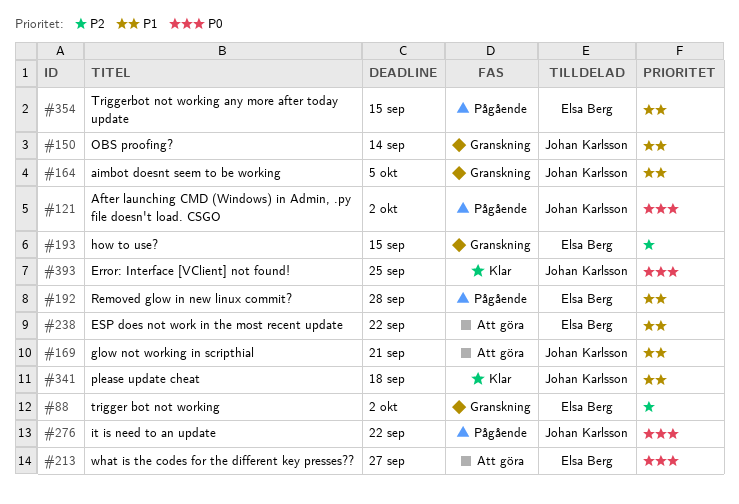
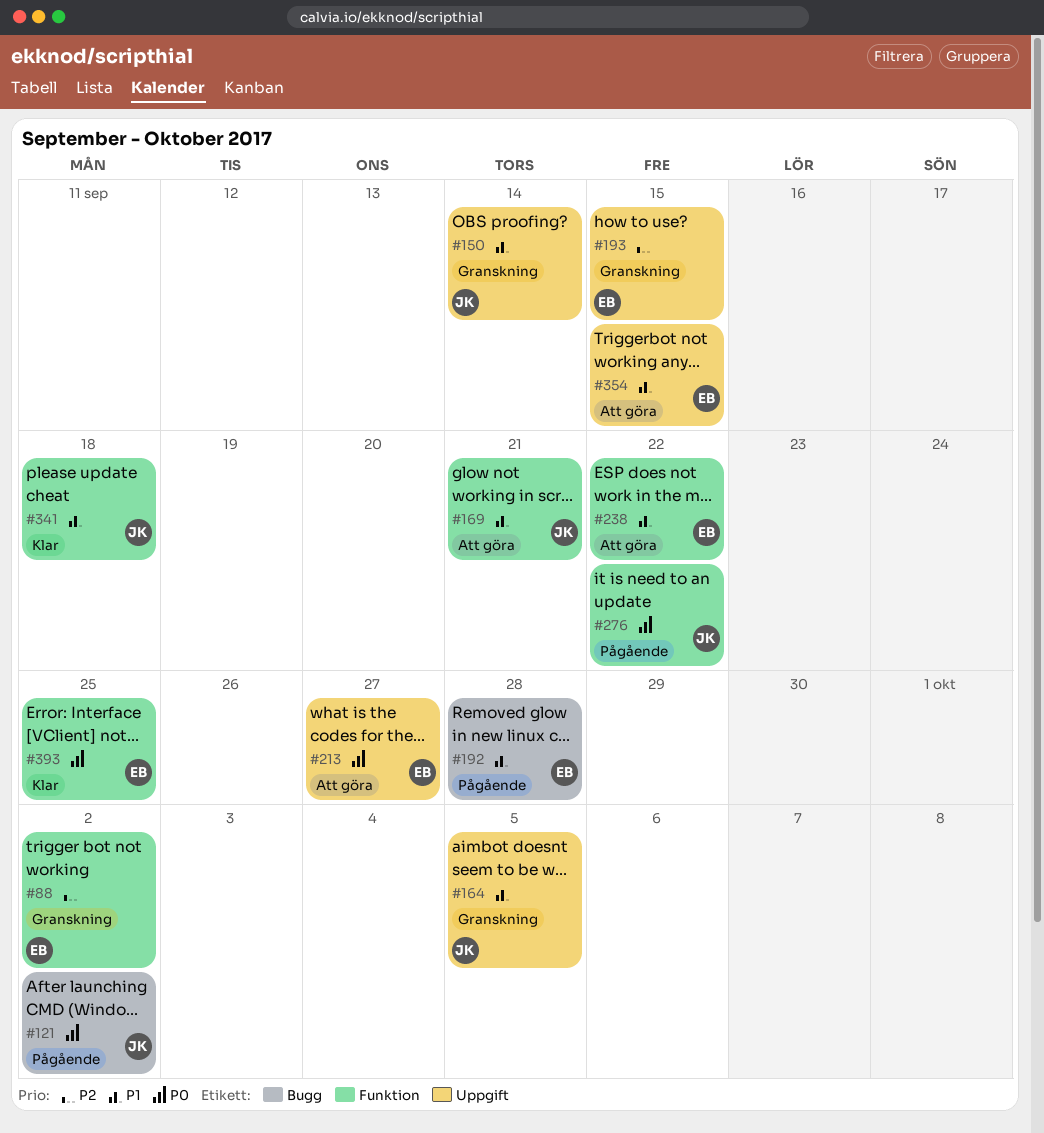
#354, status: Pågående -> Att göra
#393, owner: Johan Karlsson -> Elsa Berg

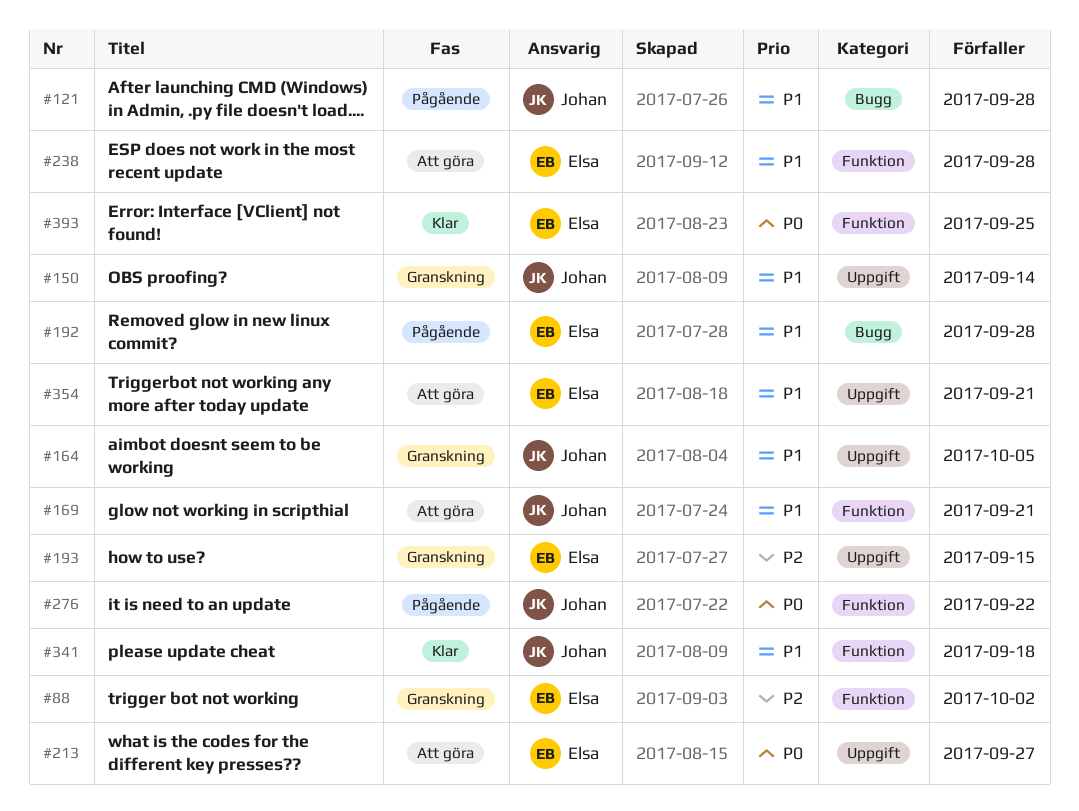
#121, priority: P0 -> P1
#121, due: Oct 2 -> Sep 28
#238, due: Sep 22 -> Sep 28
#354, due: Sep 15 -> Sep 21

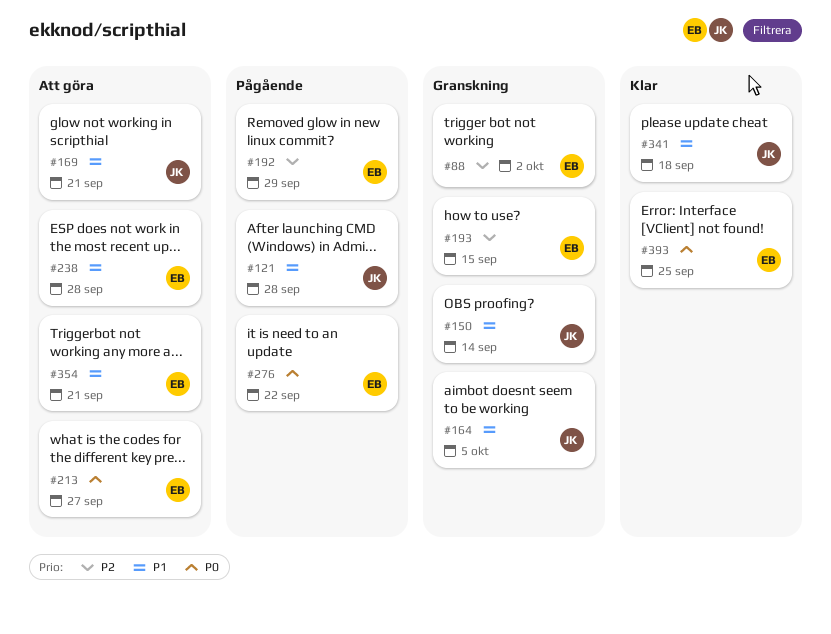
#192, priority: P1 -> P2
#192, due: Sep 28 -> Sep 29
#276, owner: Johan -> Elsa

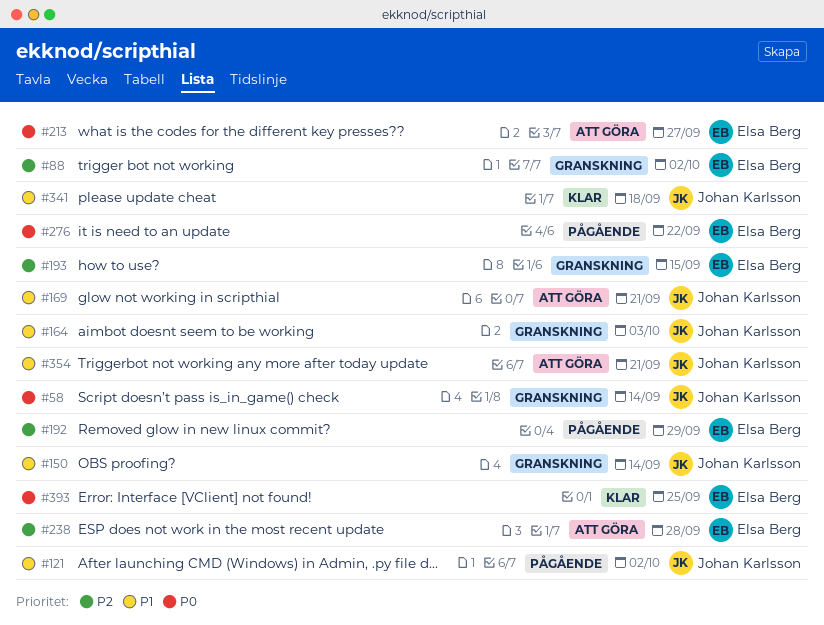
#58: none -> present
#121, due: Sep 28 -> Oct 2
#164, due: Oct 5 -> Oct 3
#238, priority: P1 -> P2
#354, owner: Elsa Berg -> Johan Karlsson

